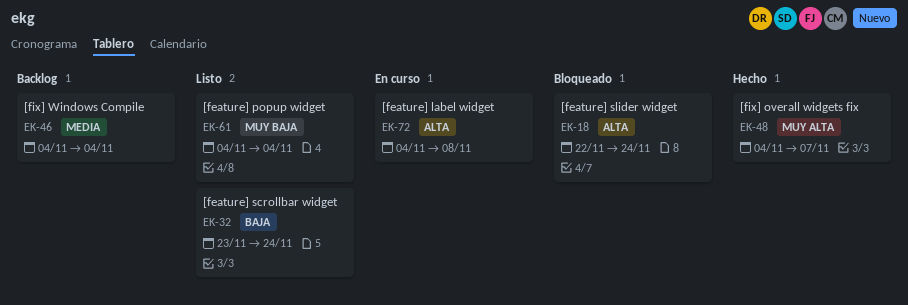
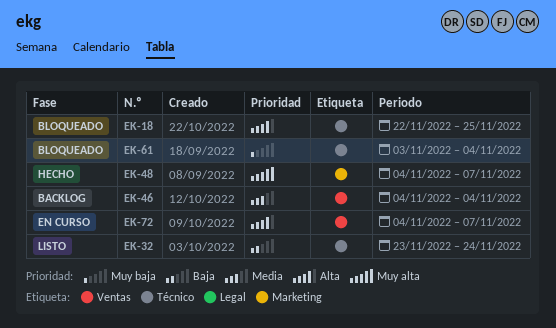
EK-18, due: Nov 24 -> Nov 25
EK-61, status: Listo -> Bloqueado
EK-61, start: Nov 4 -> Nov 3
EK-72, due: Nov 8 -> Nov 7

